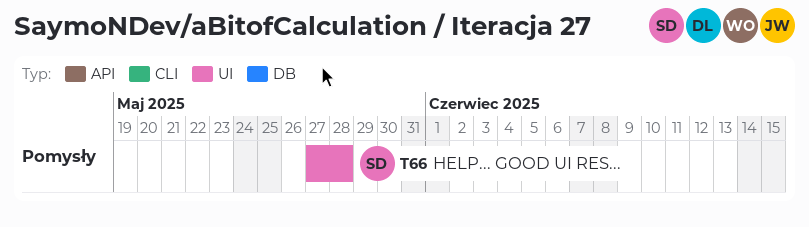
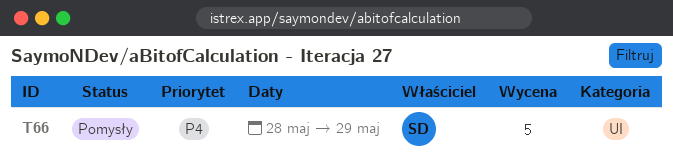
T66, start: May 27 -> May 28
T66, due: May 28 -> May 29

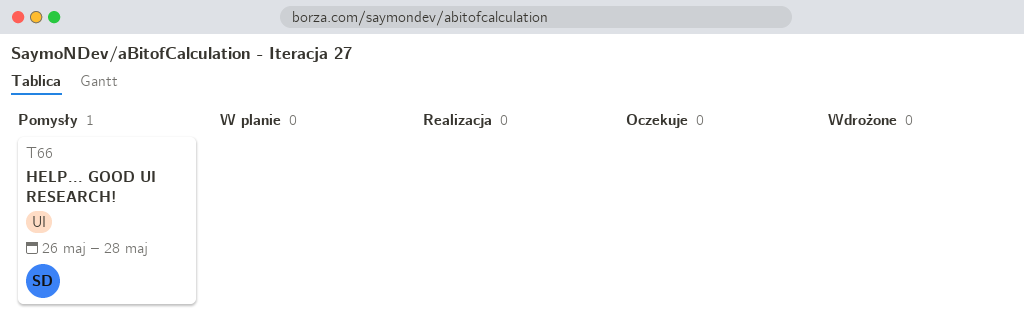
T66, start: May 28 -> May 26
T66, due: May 29 -> May 28

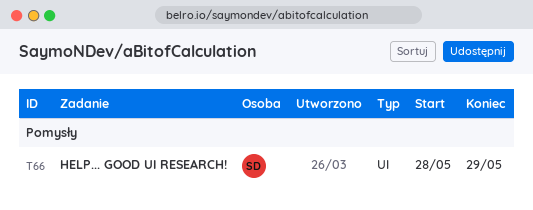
T66, start: May 26 -> May 28
T66, due: May 28 -> May 29

